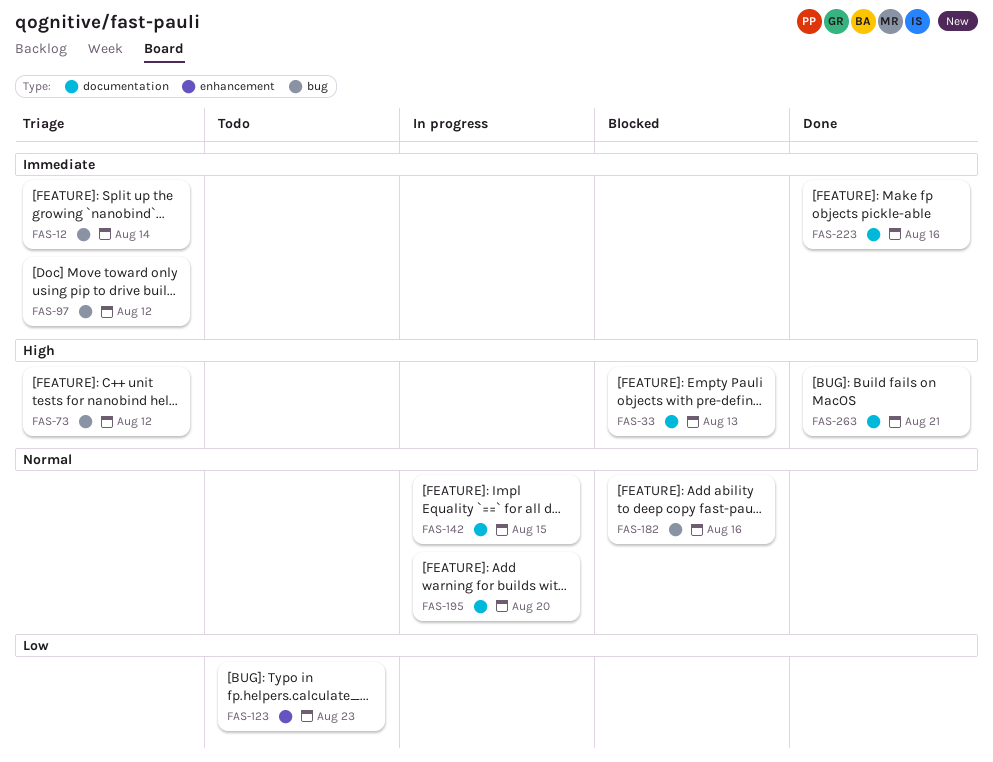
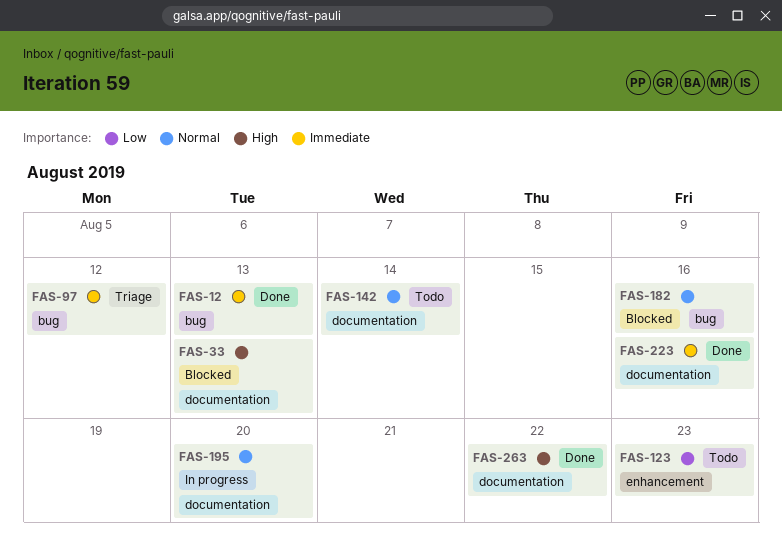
FAS-12, status: Triage -> Done
FAS-12, due: Aug 14 -> Aug 13
FAS-73: present -> none
FAS-142, status: In progress -> Todo
FAS-142, due: Aug 15 -> Aug 14
FAS-263, due: Aug 21 -> Aug 22

